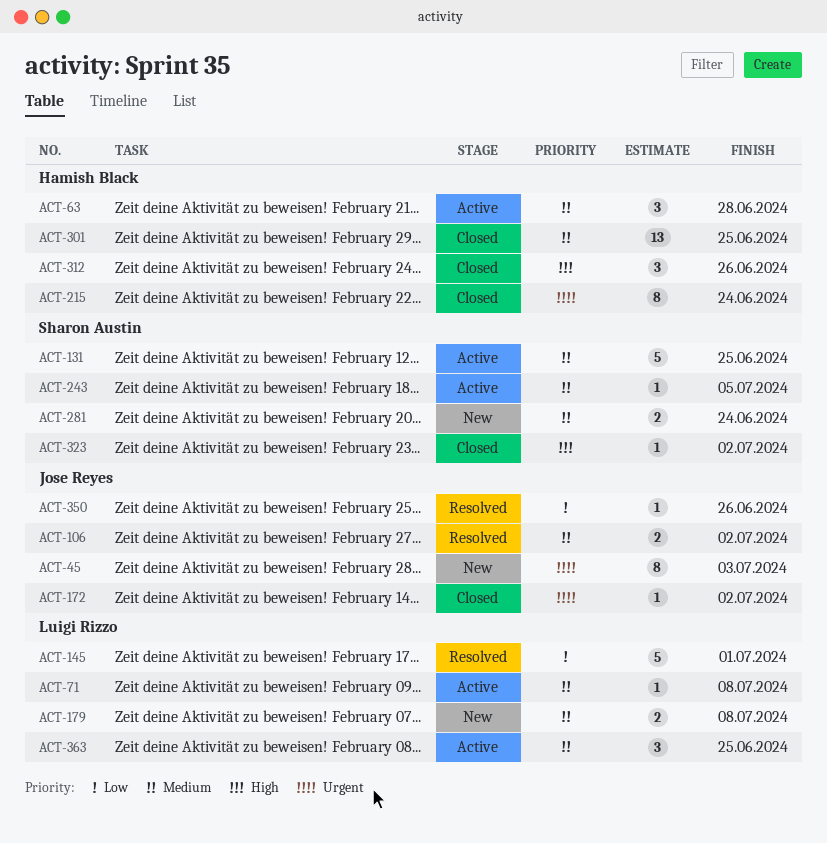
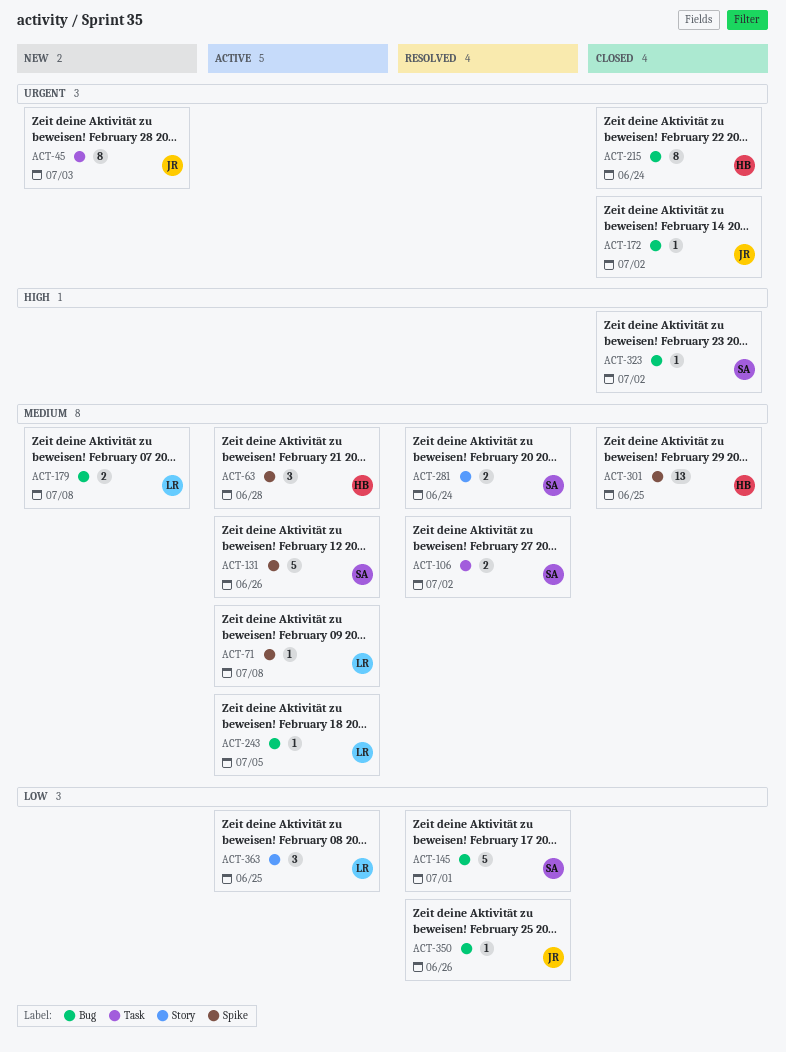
ACT-106, owner: Jose Reyes -> Sharon Austin
ACT-131, due: Jun 25 -> Jun 26
ACT-145, owner: Luigi Rizzo -> Sharon Austin
ACT-243, owner: Sharon Austin -> Luigi Rizzo
ACT-281, status: New -> Resolved
ACT-312: present -> none
ACT-363, priority: Medium -> Low

